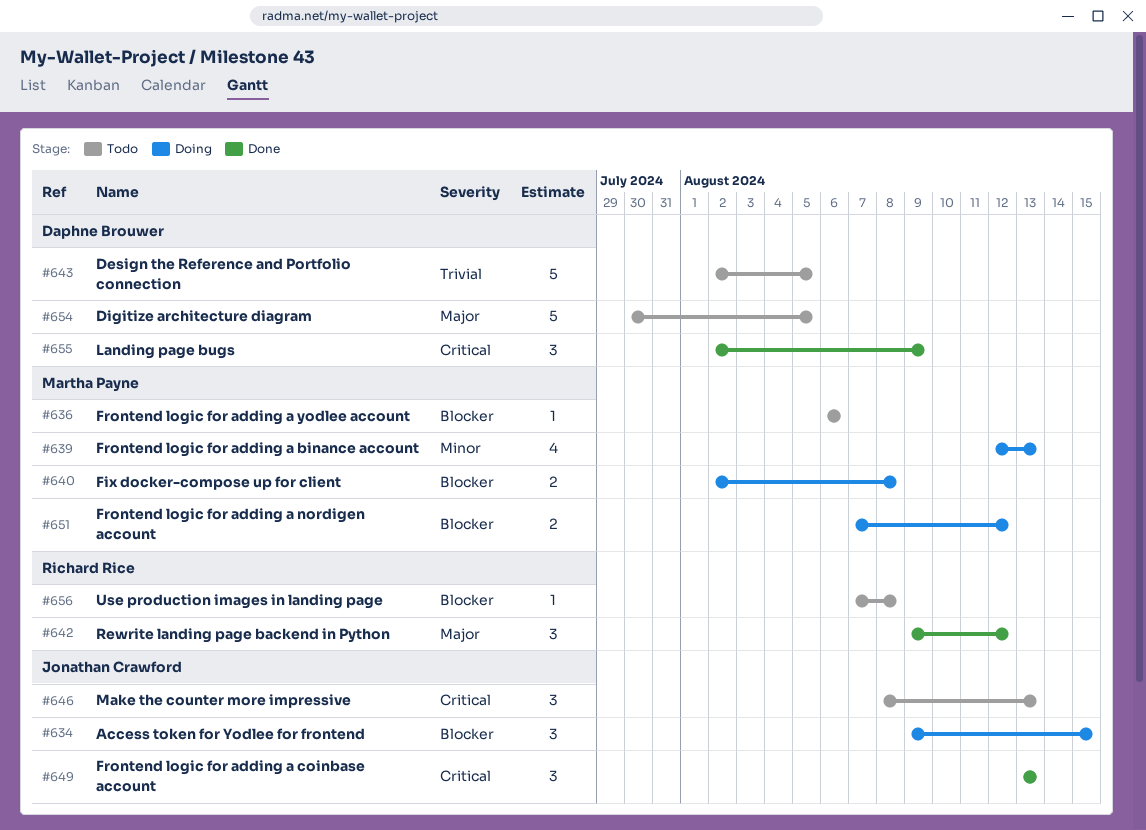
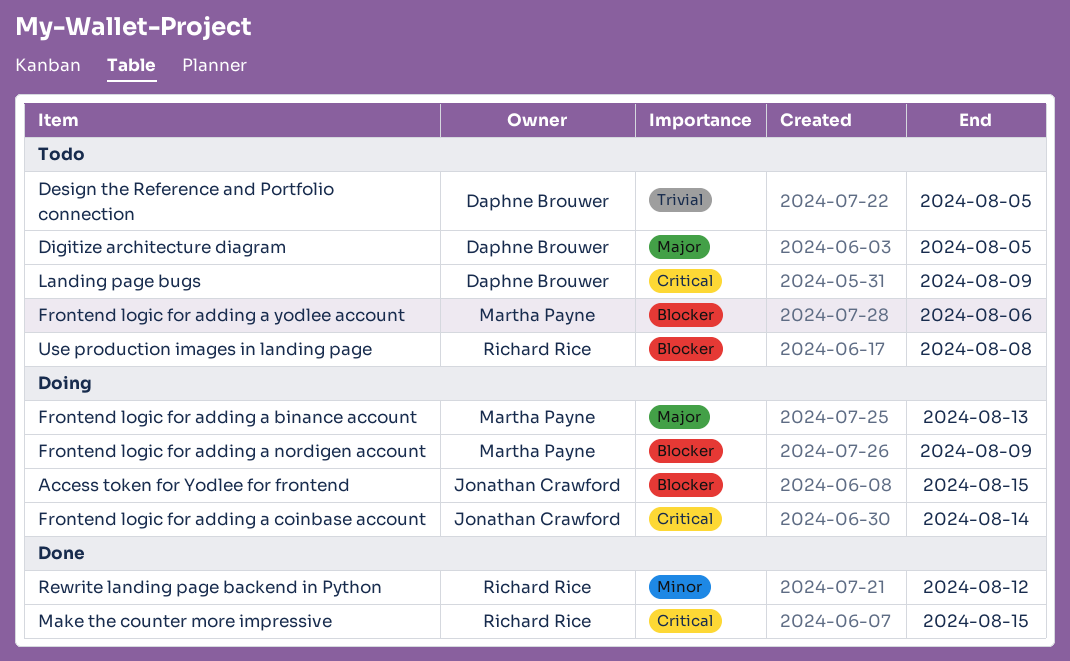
Fix docker-compose up for client: present -> none
Frontend logic for adding a binance account, priority: Minor -> Major
Frontend logic for adding a coinbase account, status: Done -> Doing
Frontend logic for adding a coinbase account, due: Aug 13 -> Aug 14
Frontend logic for adding a nordigen account, due: Aug 12 -> Aug 9
Landing page bugs, status: Done -> Todo
Make the counter more impressive, status: Todo -> Done
Make the counter more impressive, owner: Jonathan Crawford -> Richard Rice
Make the counter more impressive, due: Aug 13 -> Aug 15
Rewrite landing page backend in Python, priority: Major -> Minor

